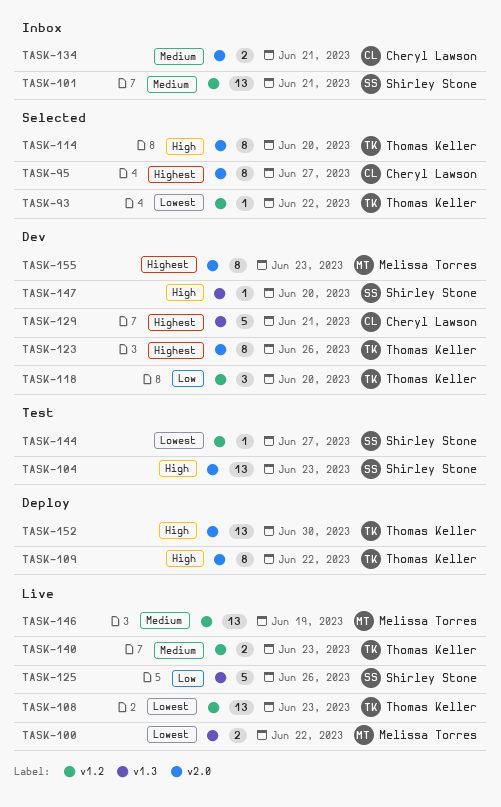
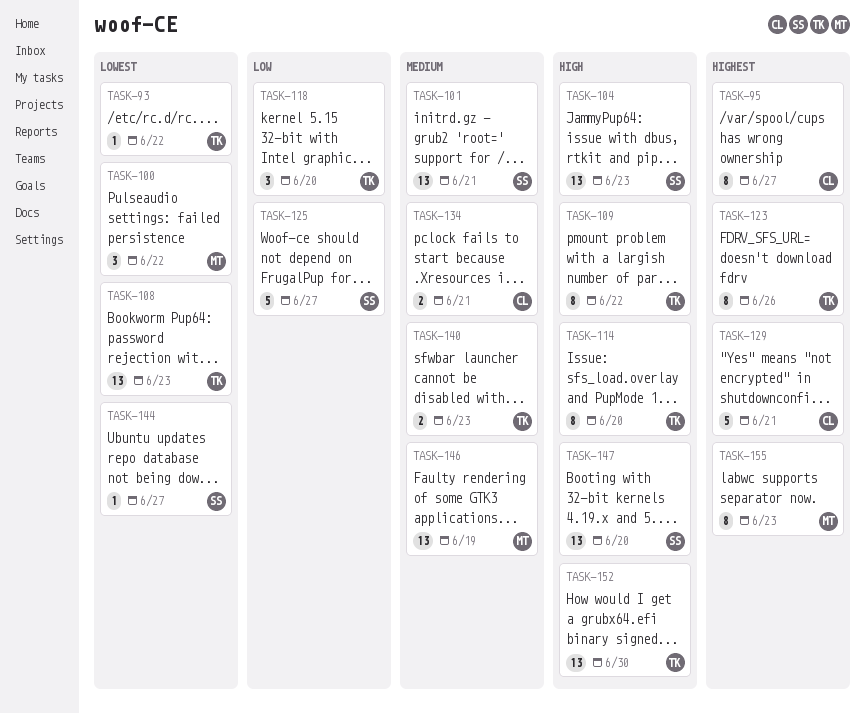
TASK-100, estimate: 2 -> 3
TASK-125, due: Jun 26 -> Jun 27
TASK-147, estimate: 1 -> 13

